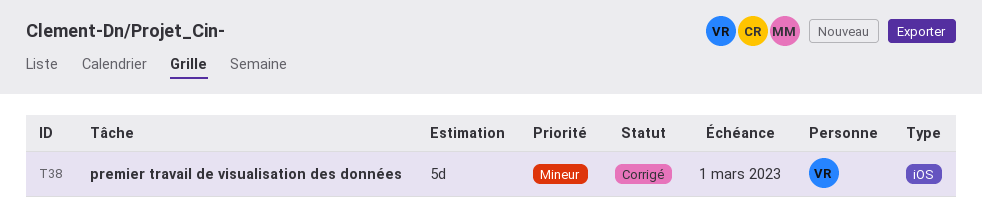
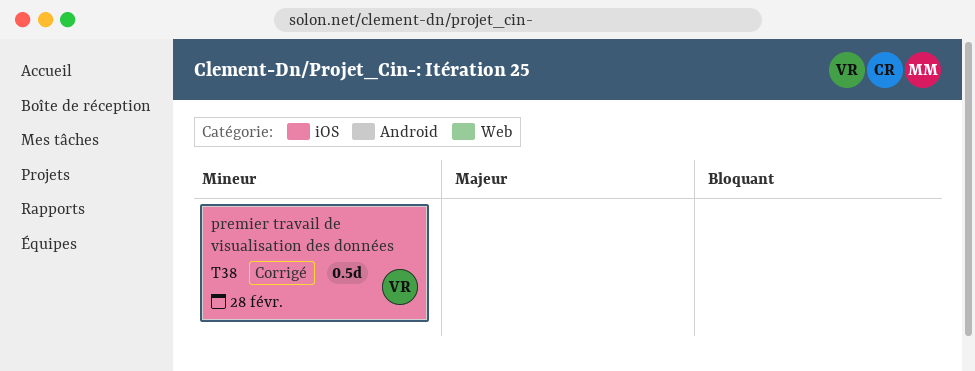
T38, estimate: 5d -> 0.5d
T38, due: Mar 1 -> Feb 28

